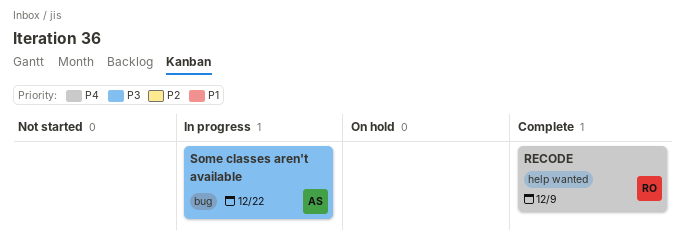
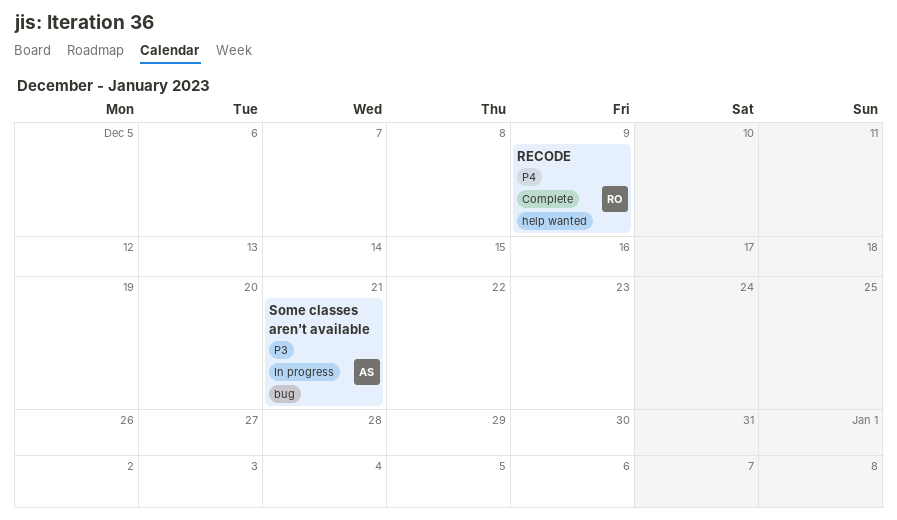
Some classes aren't available, due: Dec 22 -> Dec 21

